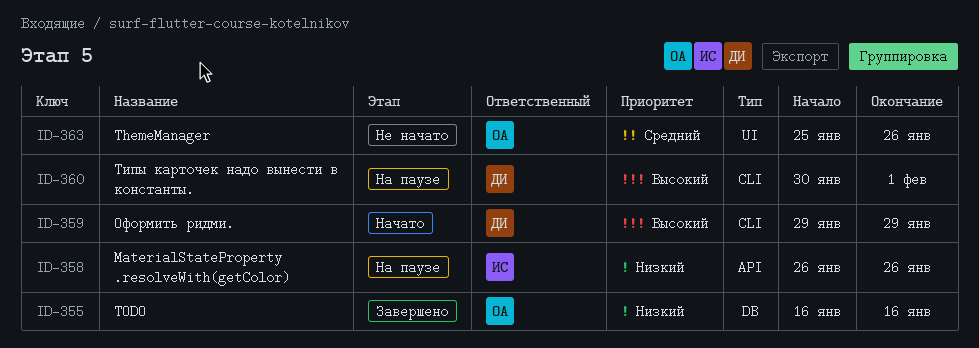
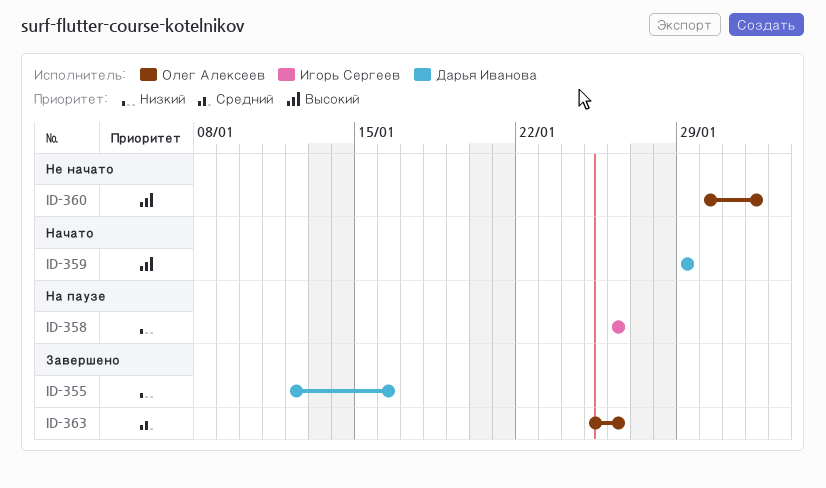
ID-355, owner: Олег Алексеев -> Дарья Иванова
ID-355, start: Jan 16 -> Jan 12
ID-360, status: На паузе -> Не начато
ID-360, owner: Дарья Иванова -> Олег Алексеев
ID-363, status: Не начато -> Завершено

